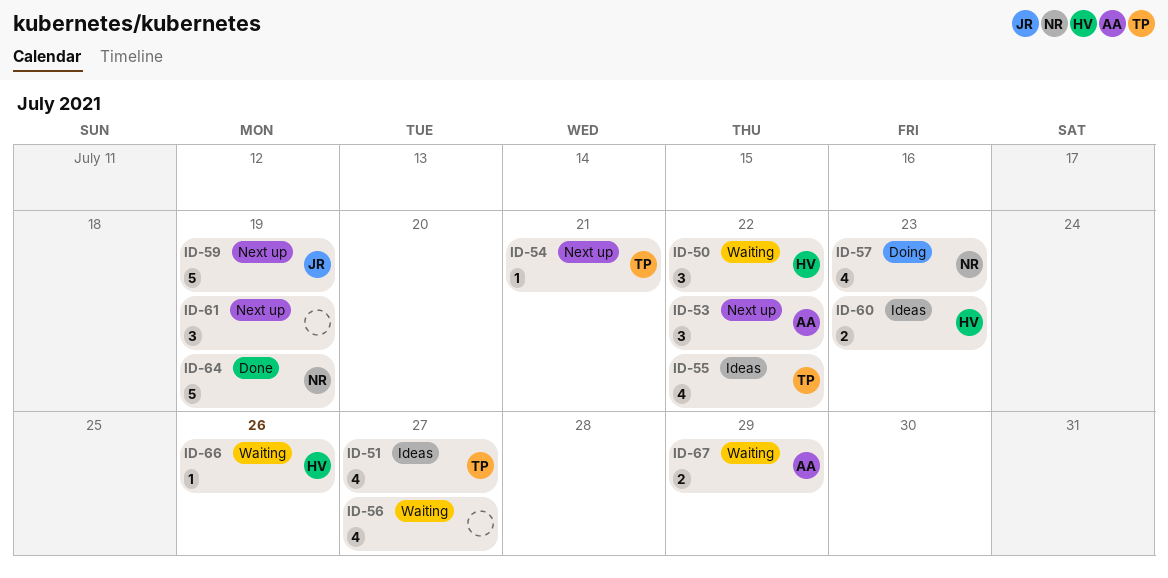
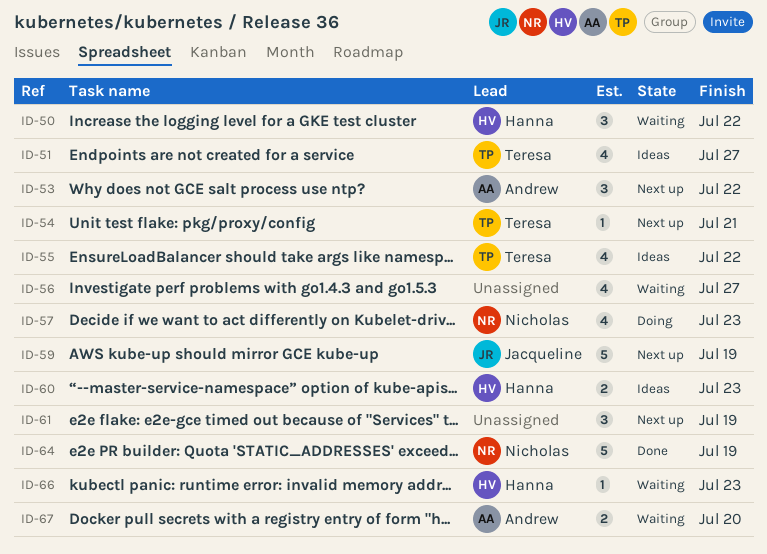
ID-66, due: Jul 26 -> Jul 23
ID-67, due: Jul 29 -> Jul 20

